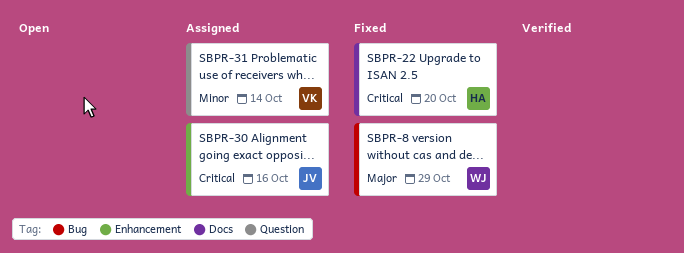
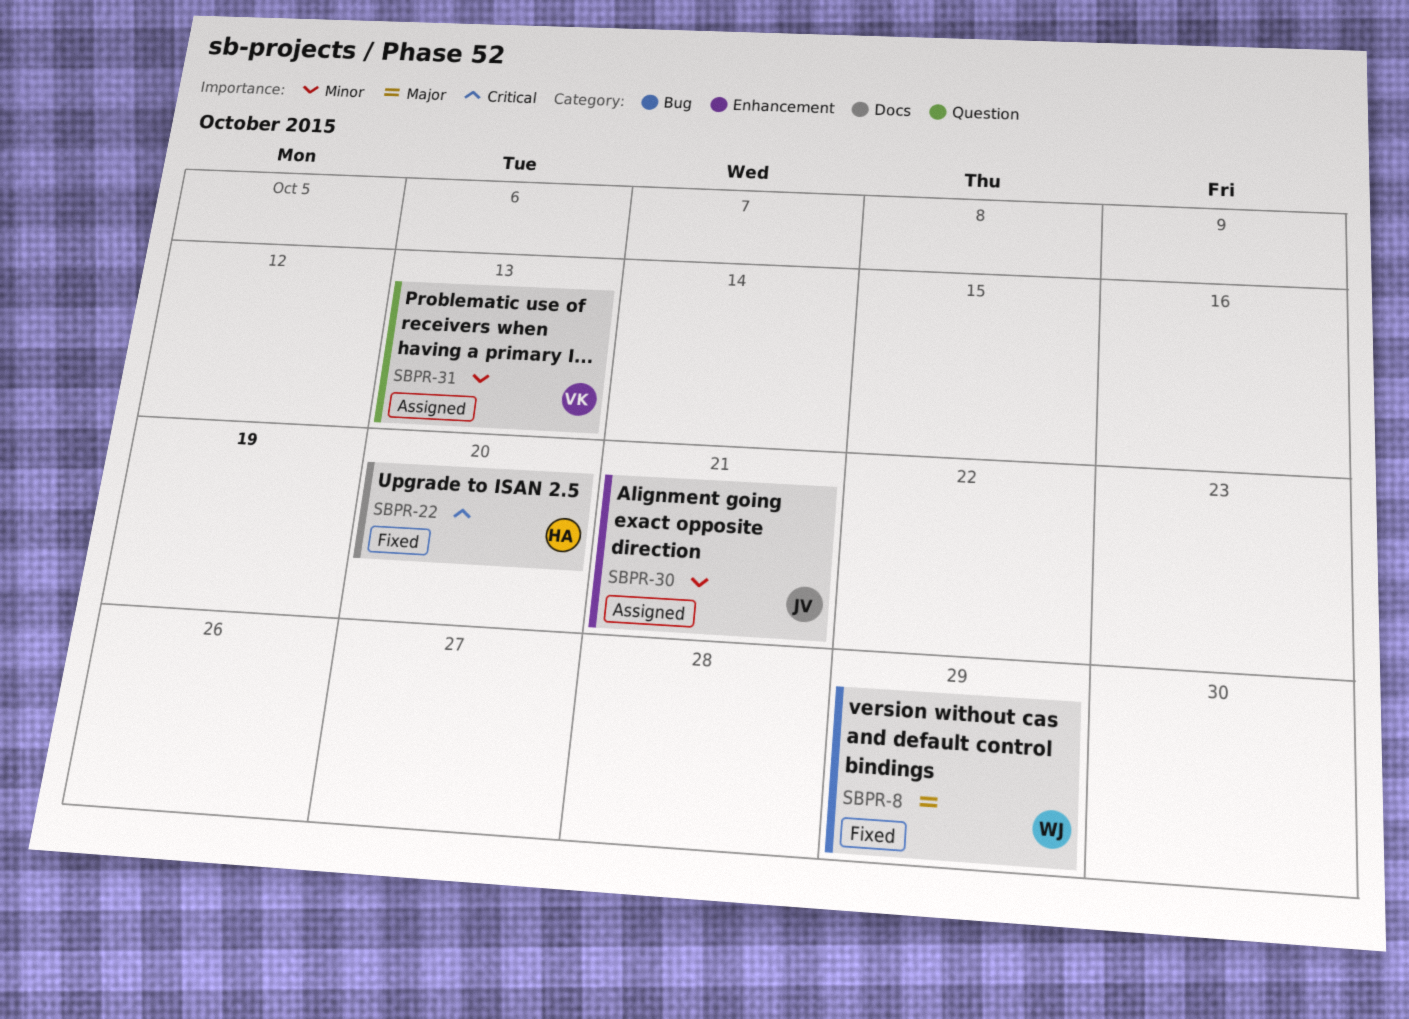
SBPR-30, priority: Critical -> Minor
SBPR-30, due: Oct 16 -> Oct 21
SBPR-31, due: Oct 14 -> Oct 13

